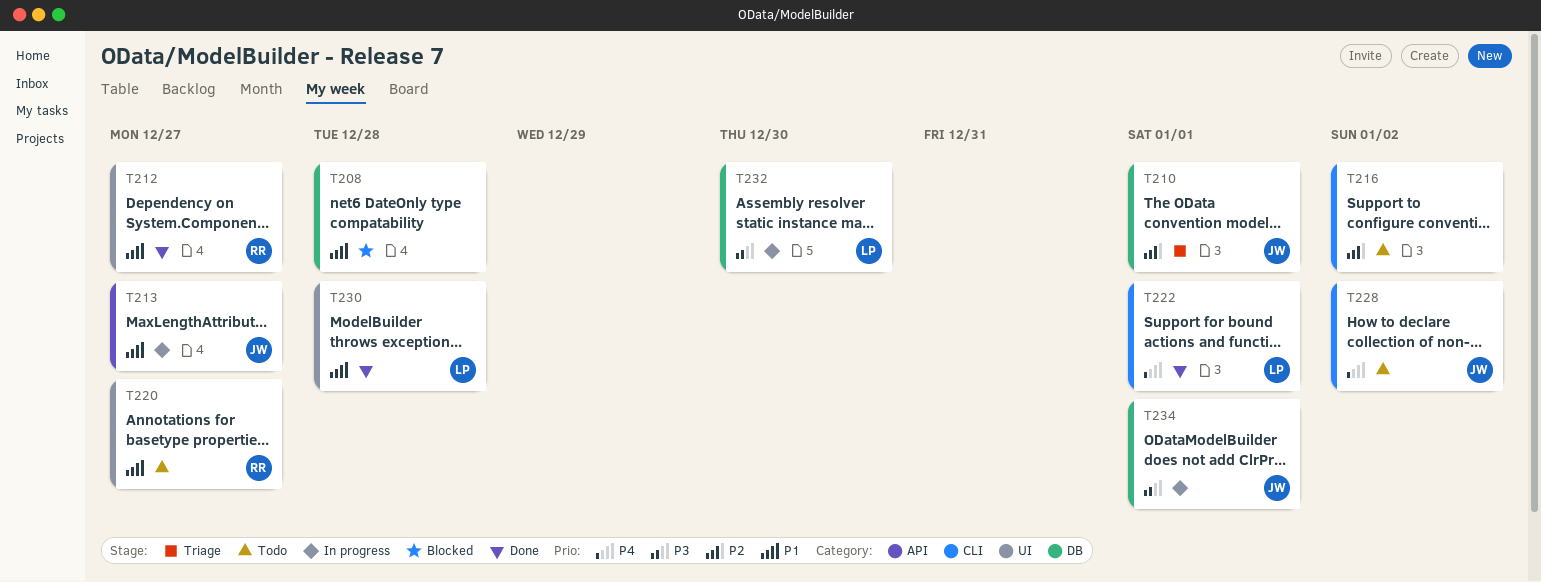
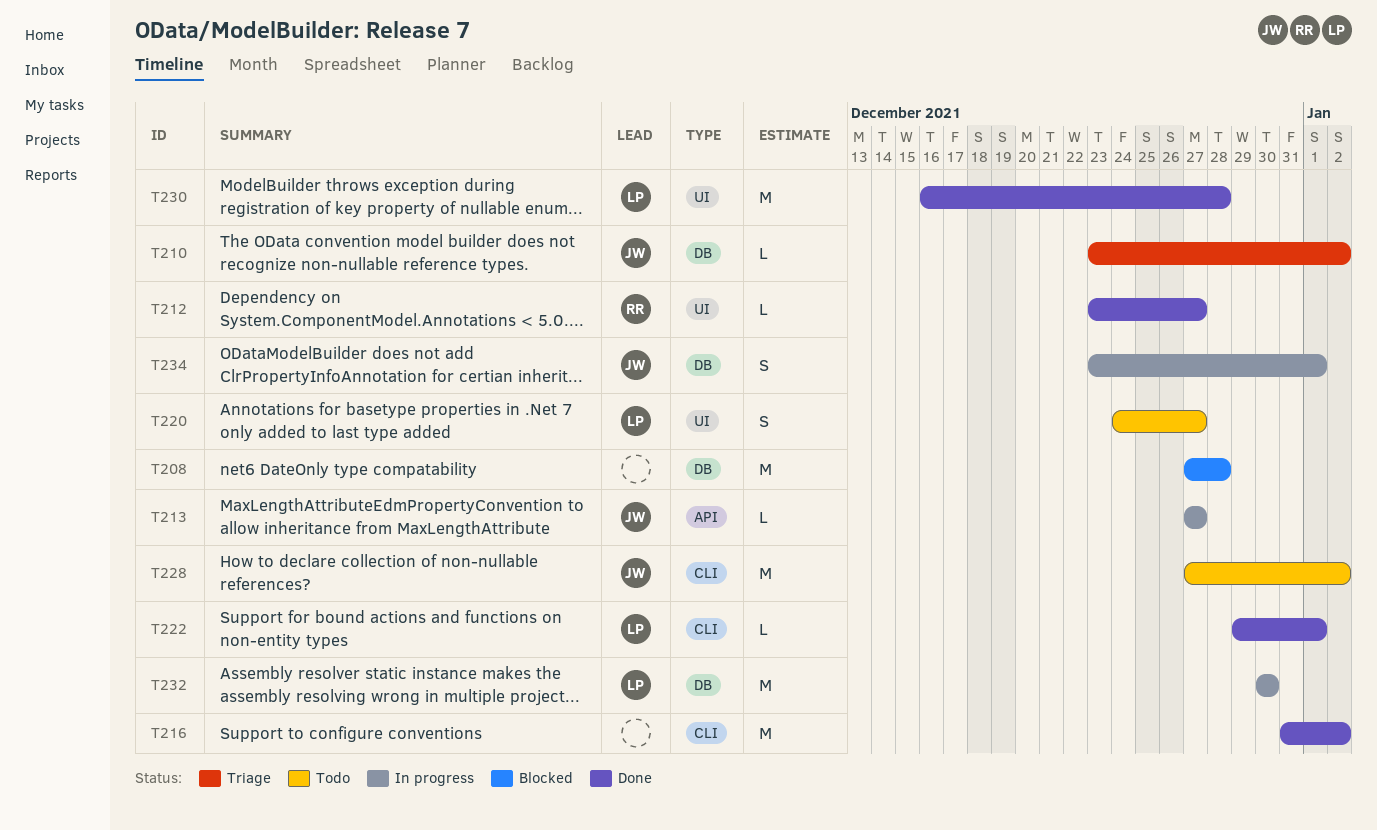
T210, due: Jan 1 -> Jan 2
T216, status: Todo -> Done
T220, owner: RR -> LP

